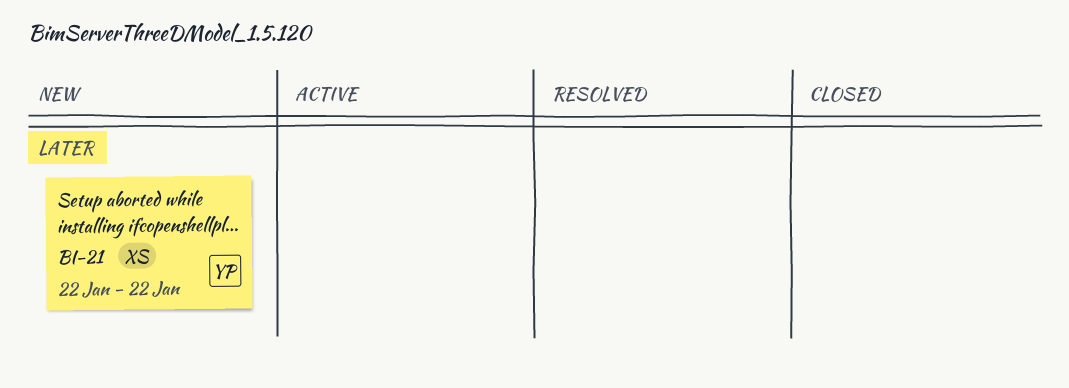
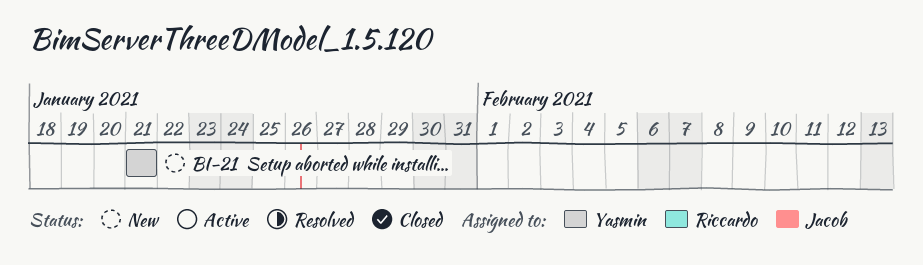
BI-21, start: Jan 22 -> Jan 21
BI-21, due: Jan 22 -> Jan 21

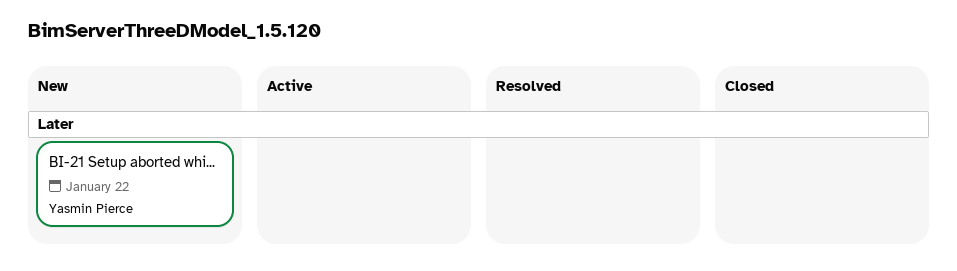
BI-21, due: Jan 21 -> Jan 22

